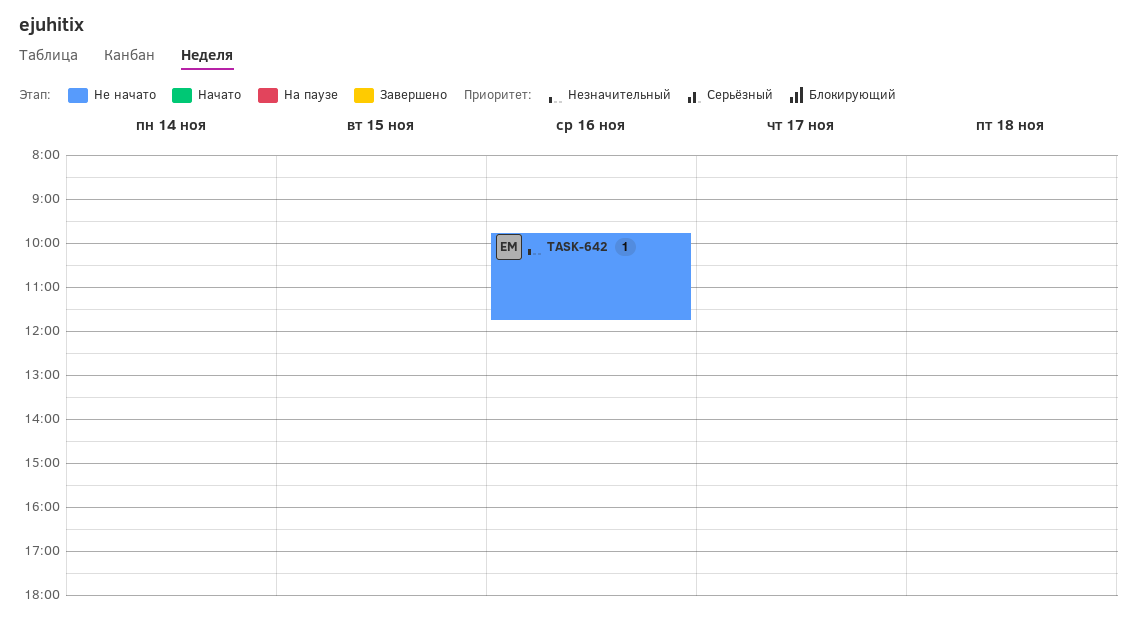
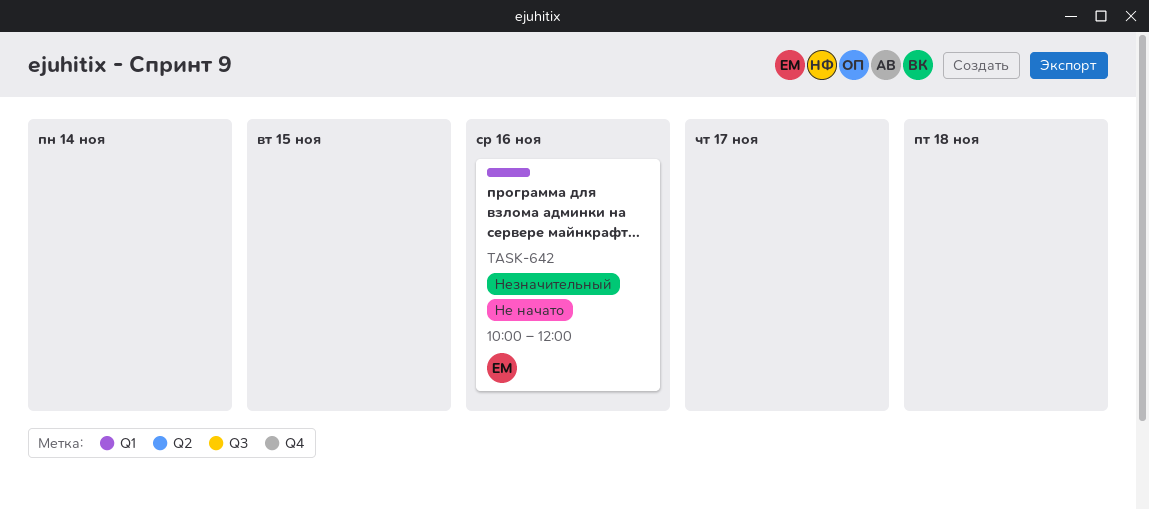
TASK-642, begins: 09:45 -> 10:00
TASK-642, ends: 11:45 -> 12:00

